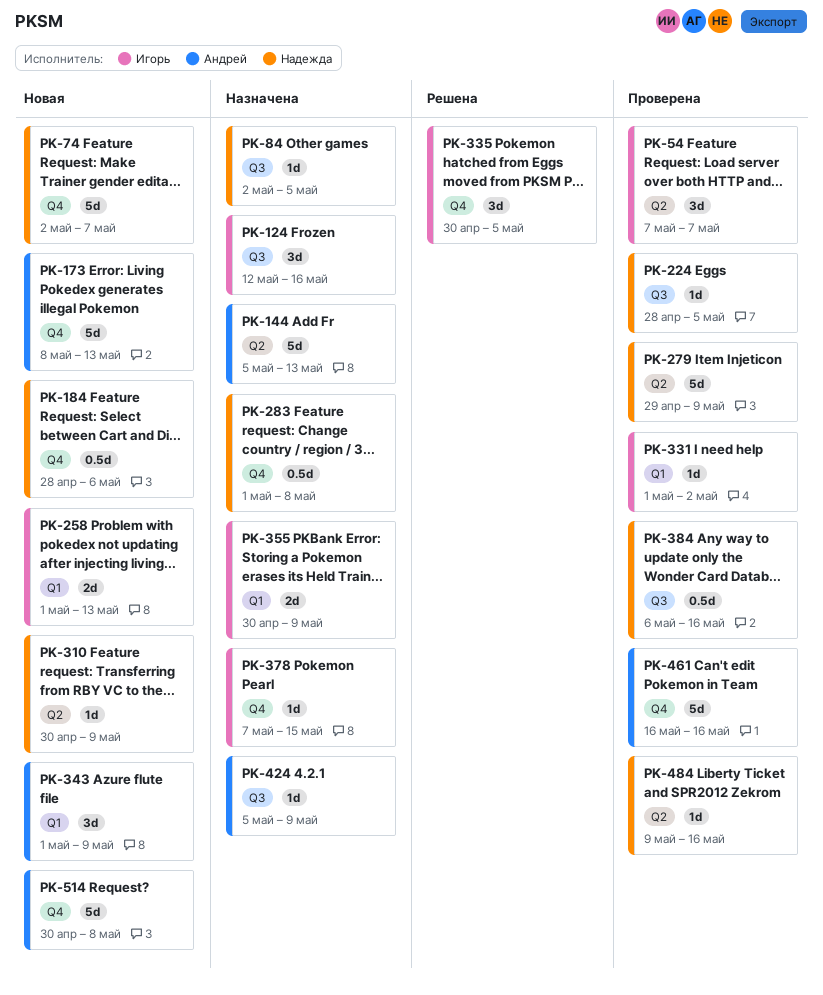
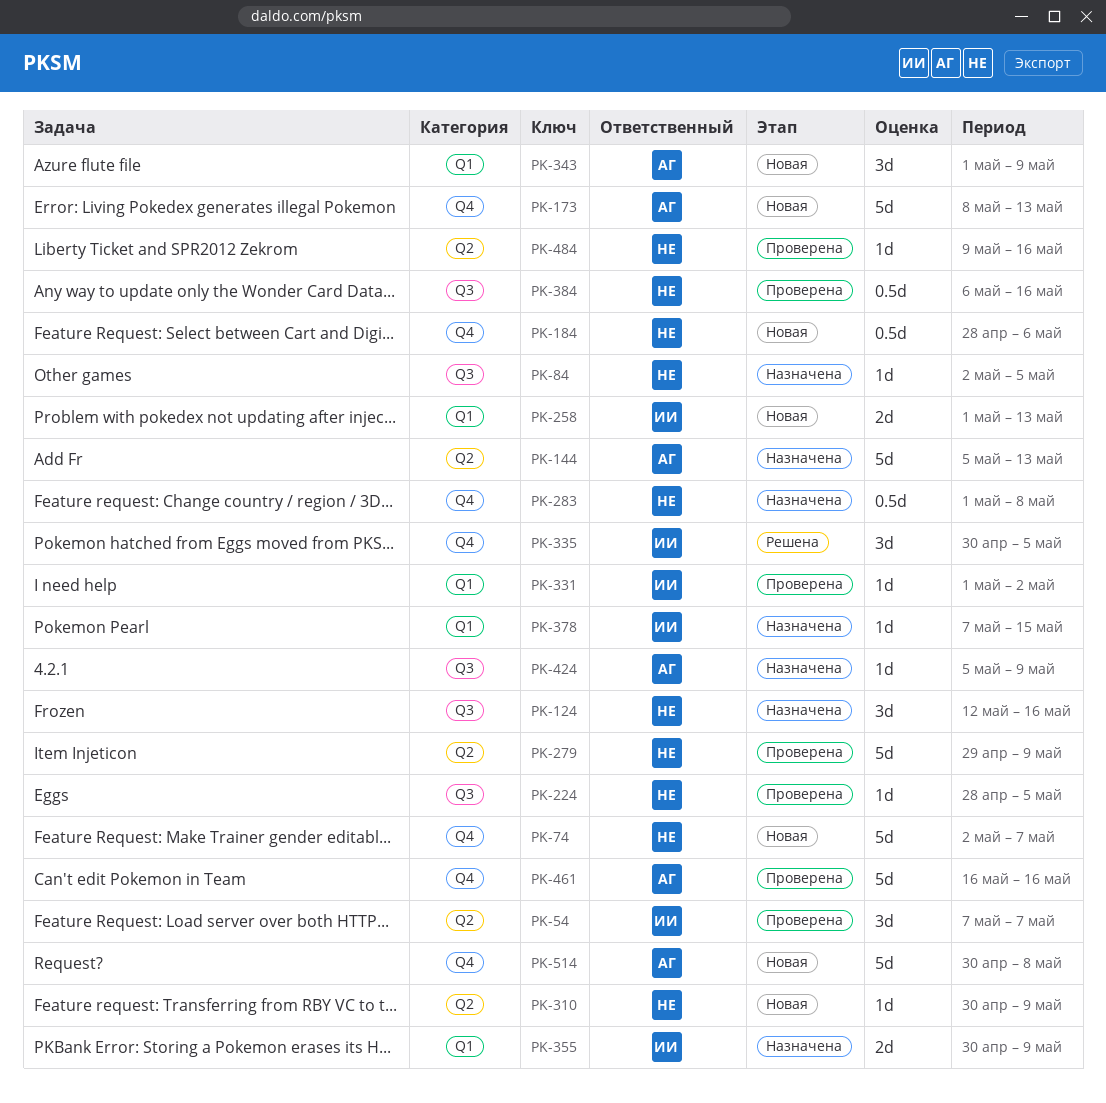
PK-124, owner: Игорь -> Надежда
PK-378, label: Q4 -> Q1

